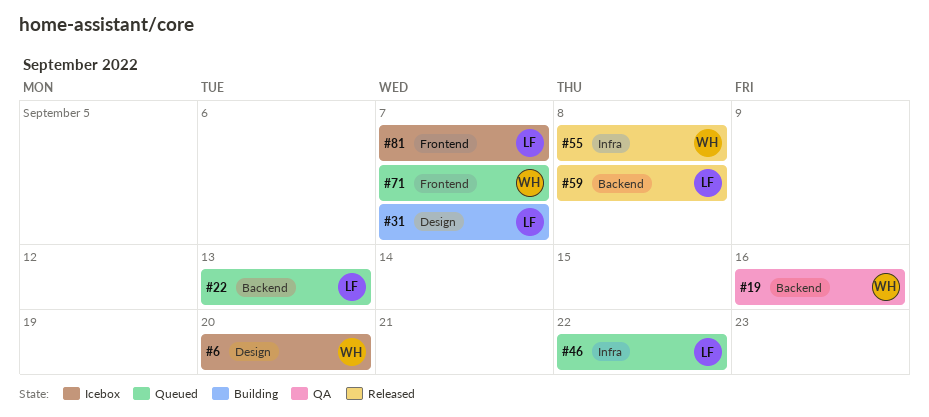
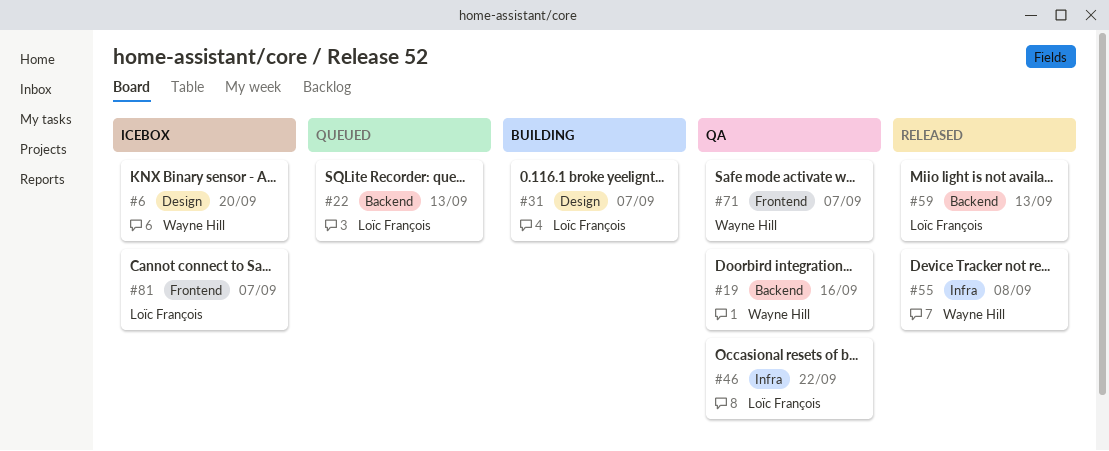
#46, status: Queued -> QA
#59, due: Sep 8 -> Sep 13
#71, status: Queued -> QA

